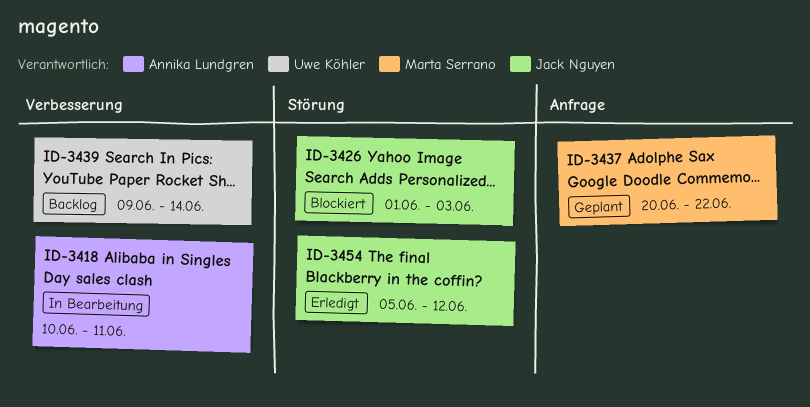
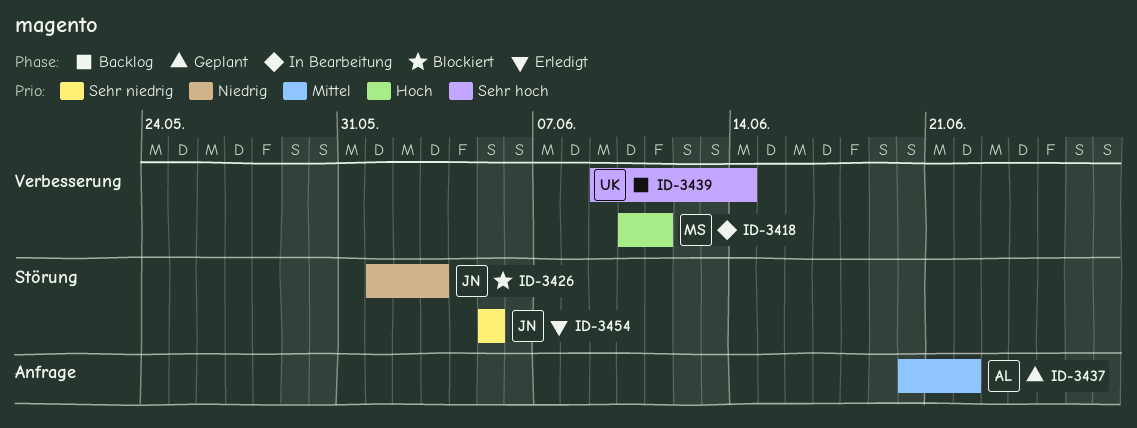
ID-3418, owner: Annika Lundgren -> Marta Serrano
ID-3437, owner: Marta Serrano -> Annika Lundgren
ID-3454, due: Jun 12 -> Jun 5

